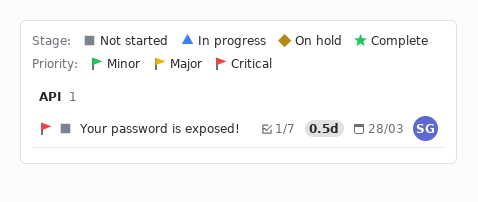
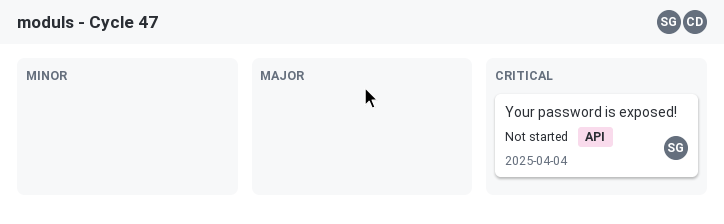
Your password is exposed!, due: Mar 28 -> Apr 4

